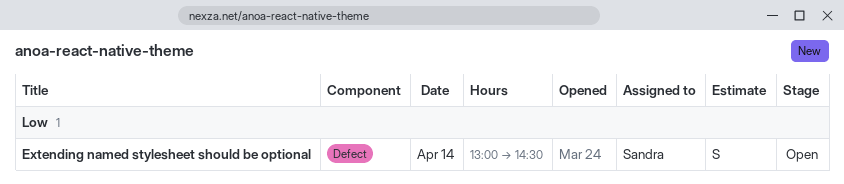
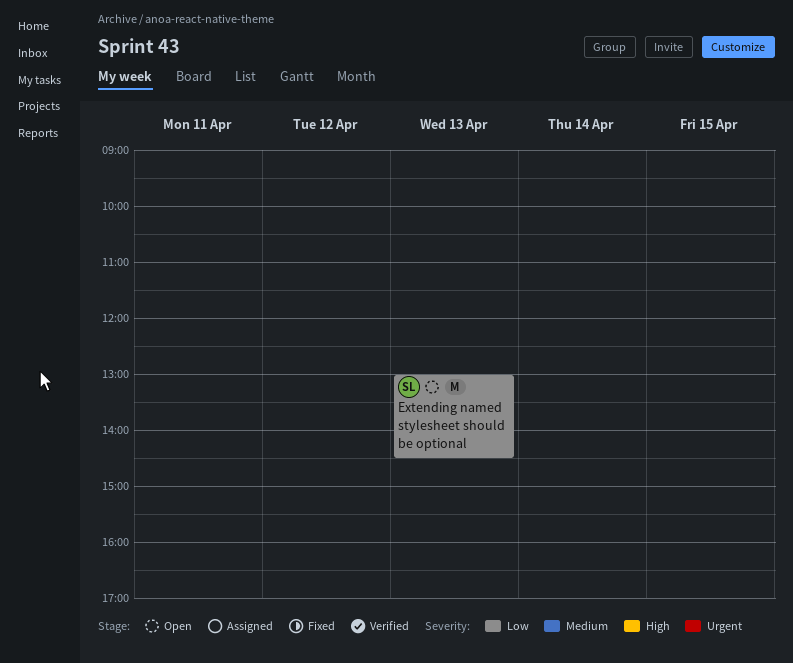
Extending named stylesheet should be optional, estimate: S -> M
Extending named stylesheet should be optional, day: Apr 14 -> Apr 13

